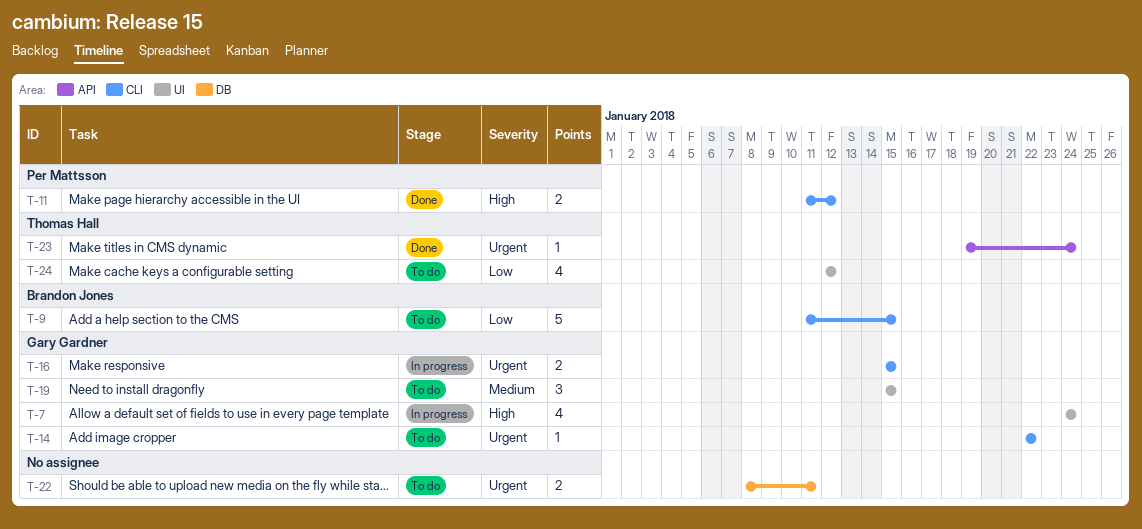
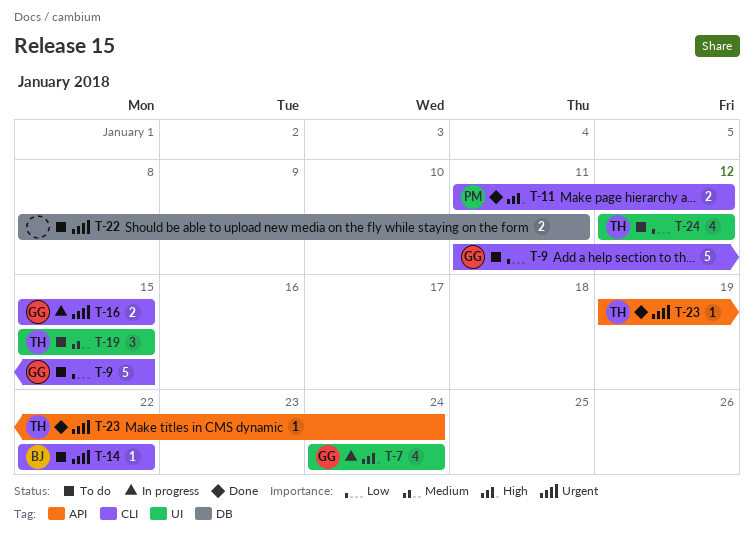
T-9, owner: Brandon Jones -> Gary Gardner
T-14, owner: Gary Gardner -> Brandon Jones
T-19, owner: Gary Gardner -> Thomas Hall

